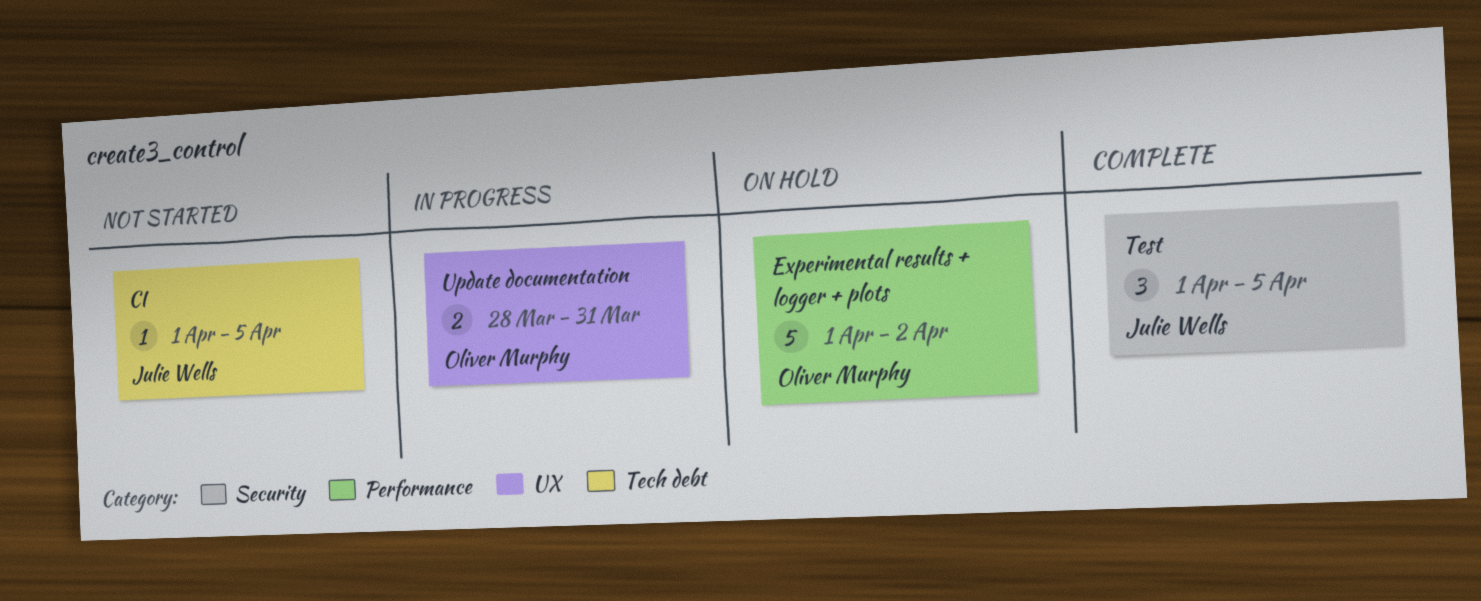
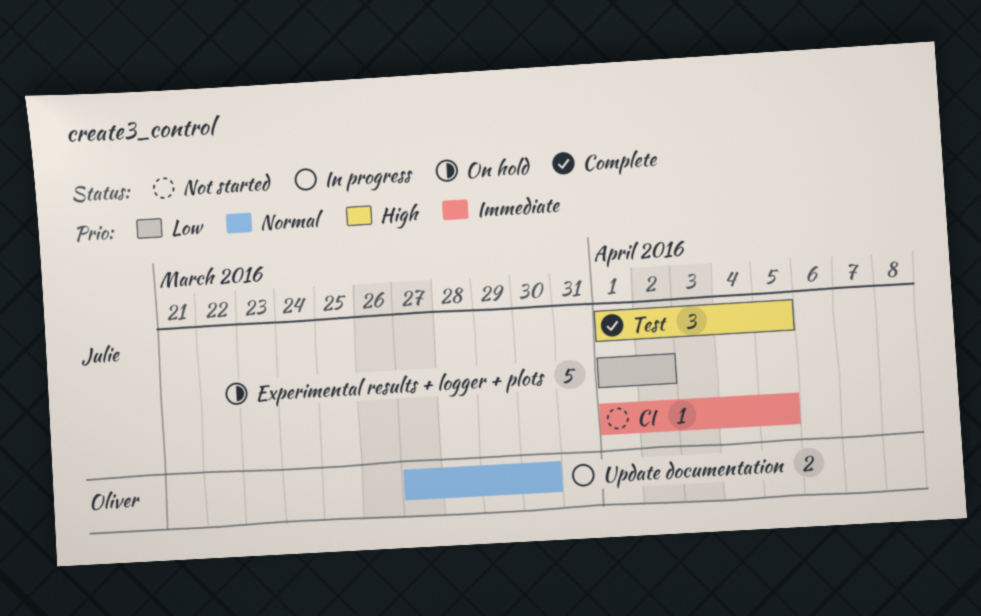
Experimental results + logger + plots, owner: Oliver Murphy -> Julie Wells
Update documentation, start: Mar 28 -> Mar 27
Update documentation, due: Mar 31 -> Mar 30

